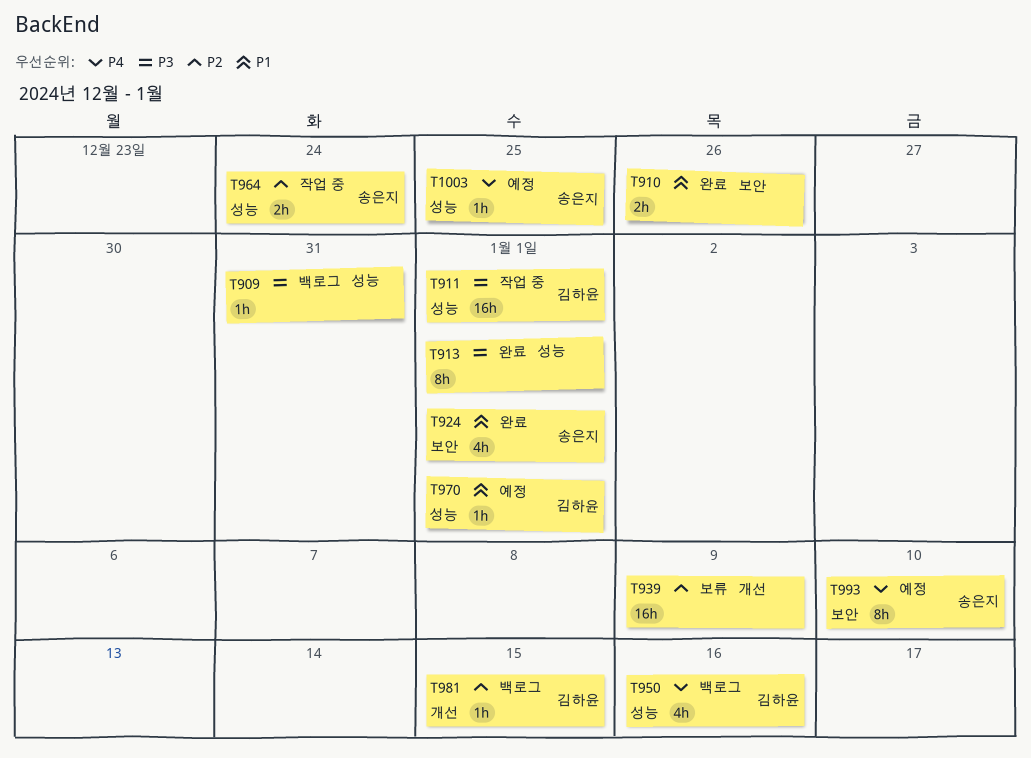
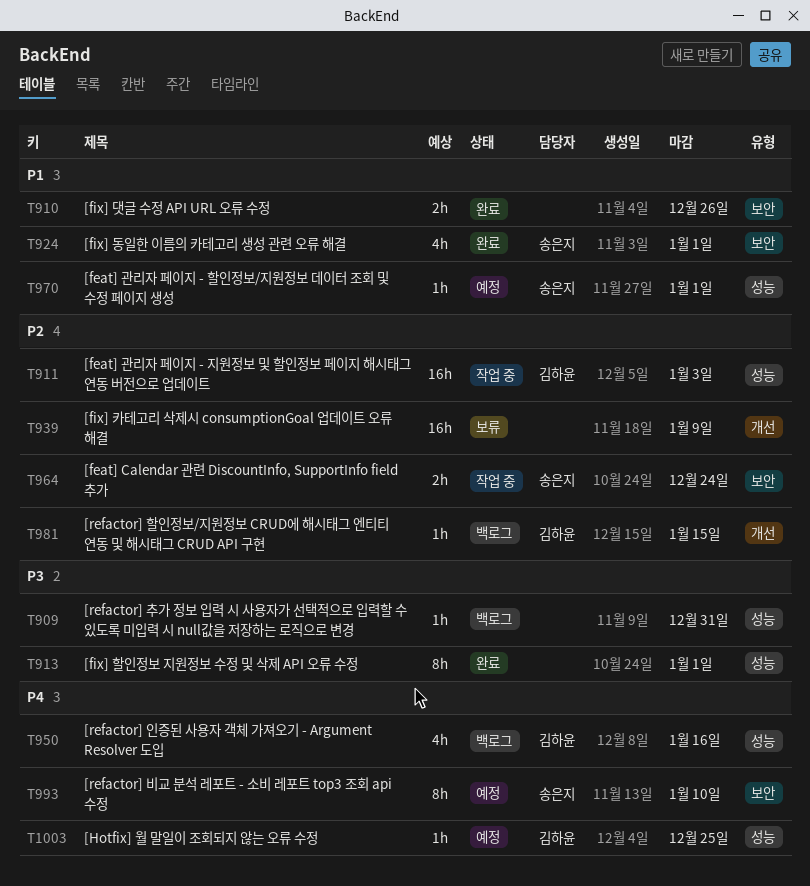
T911, priority: P3 -> P2
T911, due: Jan 1 -> Jan 3
T964, label: 성능 -> 보안
T970, owner: 김하윤 -> 송은지
T1003, owner: 송은지 -> 김하윤

